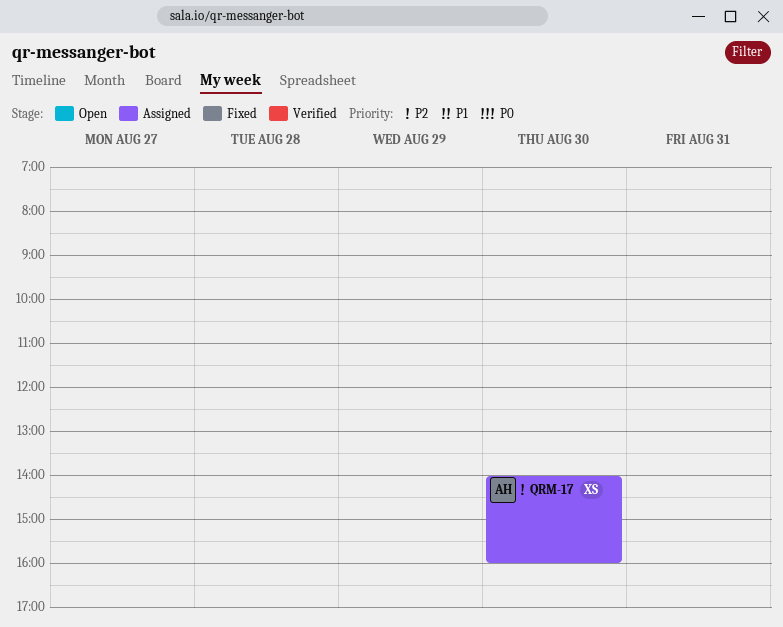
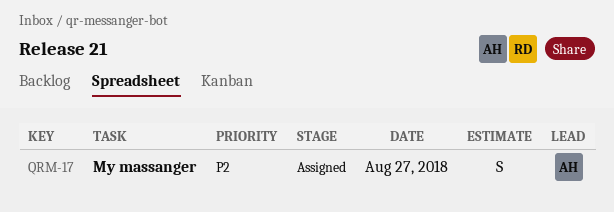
QRM-17, estimate: XS -> S
QRM-17, day: Aug 30 -> Aug 27

